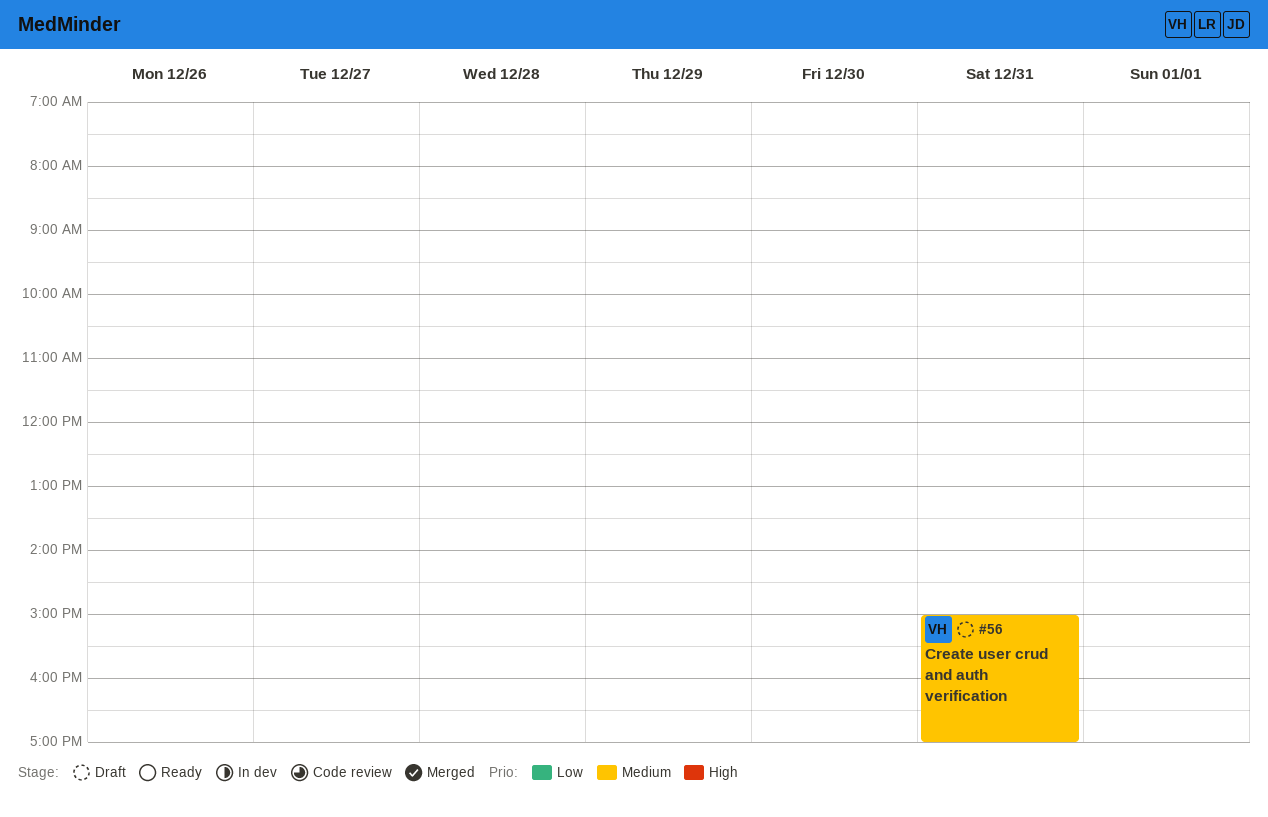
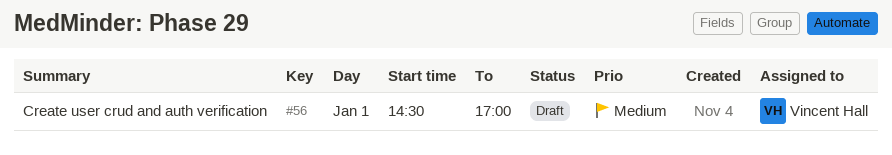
#56, day: Dec 31 -> Jan 1
#56, begins: 15:00 -> 14:30

